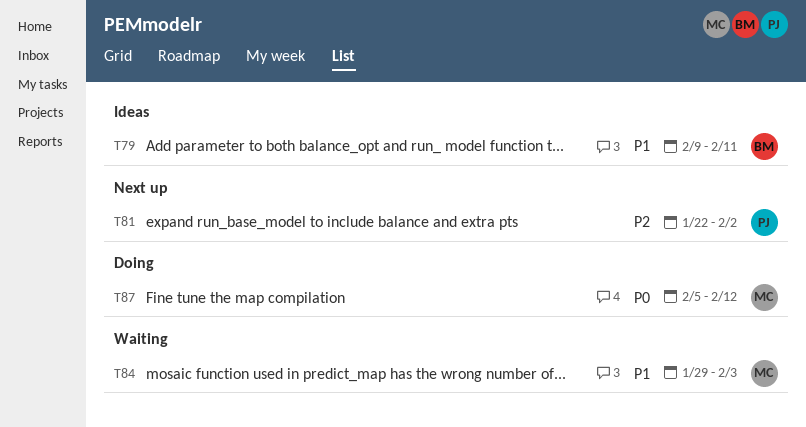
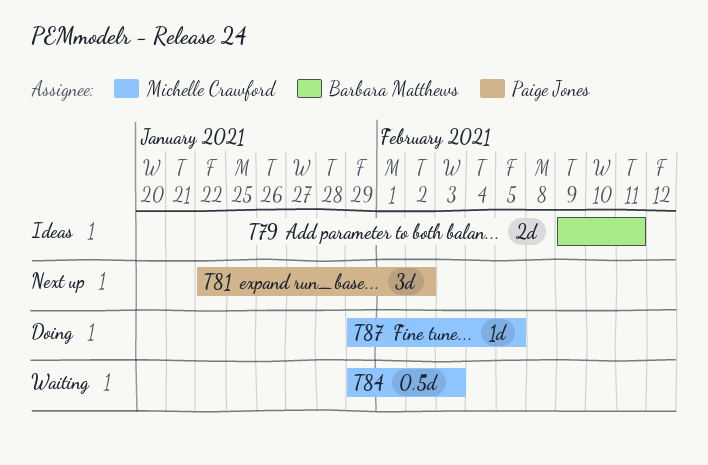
T87, start: Feb 5 -> Jan 29
T87, due: Feb 12 -> Feb 5

